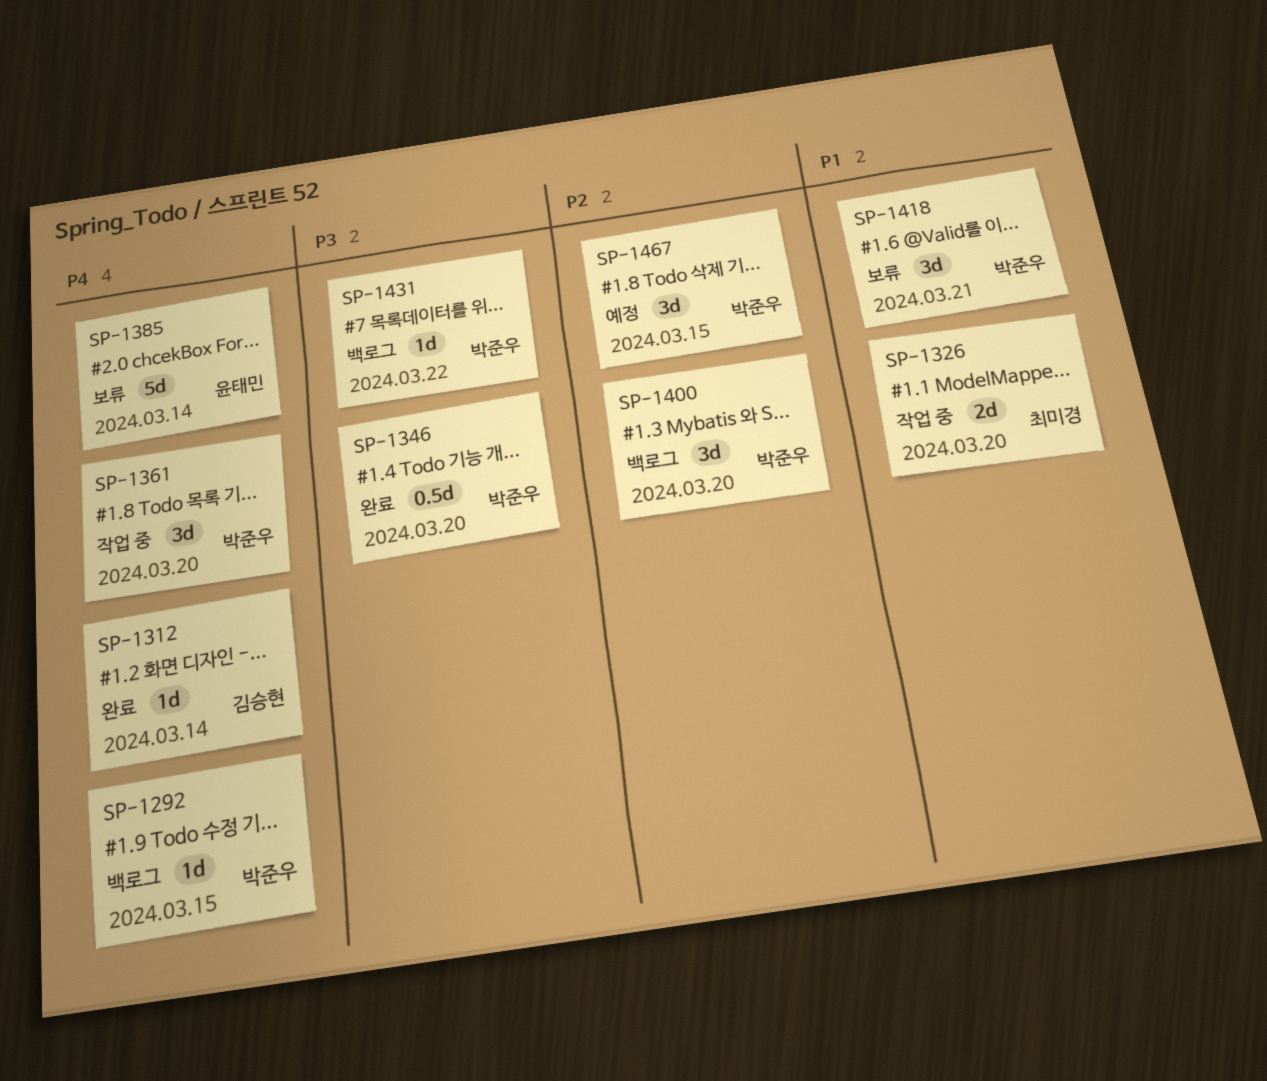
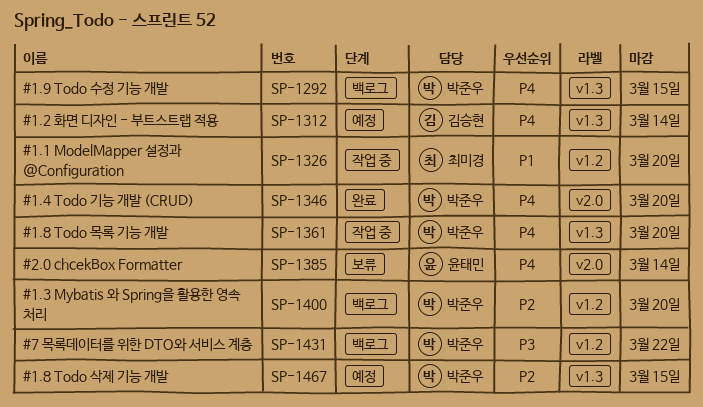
SP-1312, status: 완료 -> 예정
SP-1346, priority: P3 -> P4
SP-1418: present -> none

